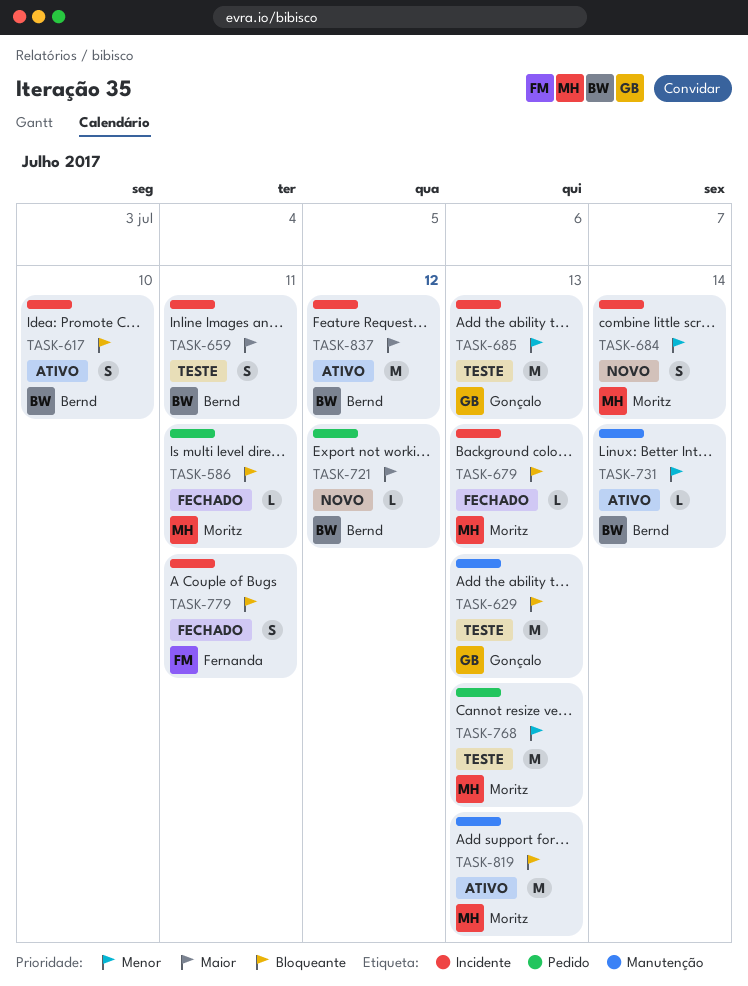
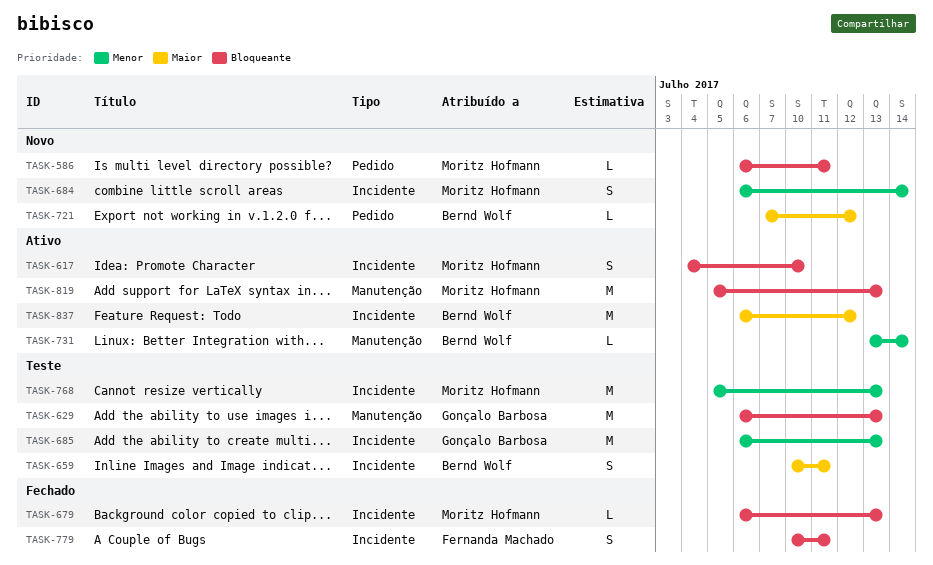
TASK-586, status: Fechado -> Novo
TASK-617, owner: Bernd Wolf -> Moritz Hofmann
TASK-768, label: Pedido -> Incidente

